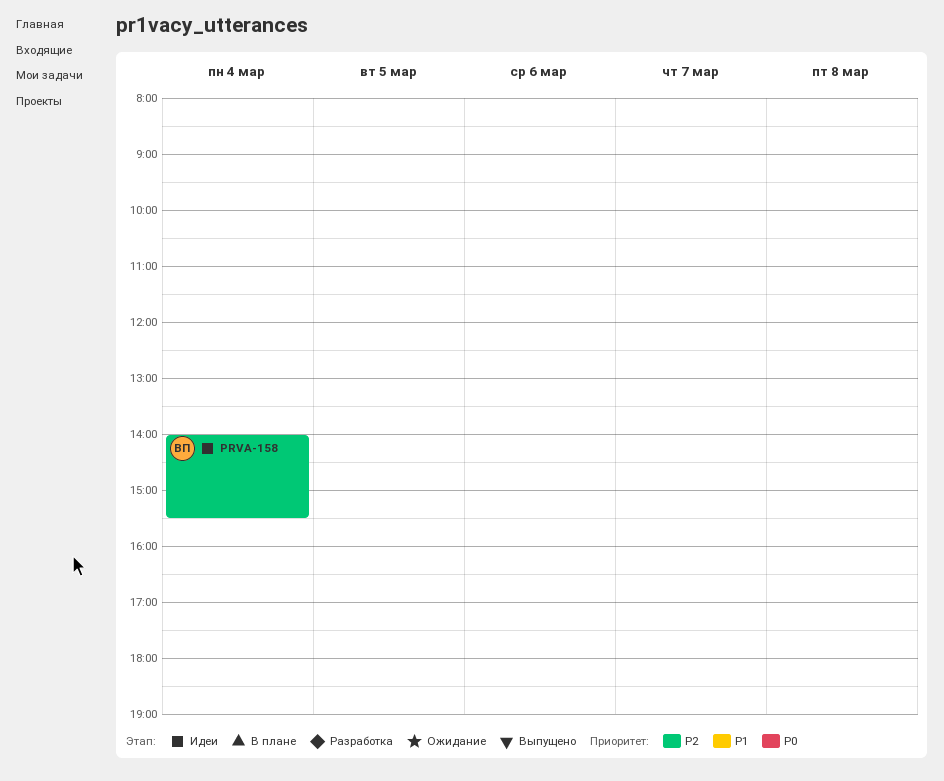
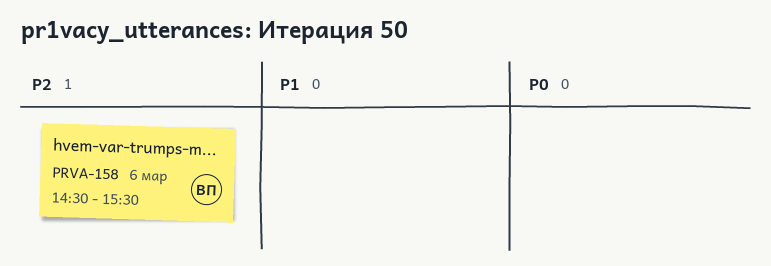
PRVA-158, day: Mar 4 -> Mar 6
PRVA-158, begins: 14:00 -> 14:30

